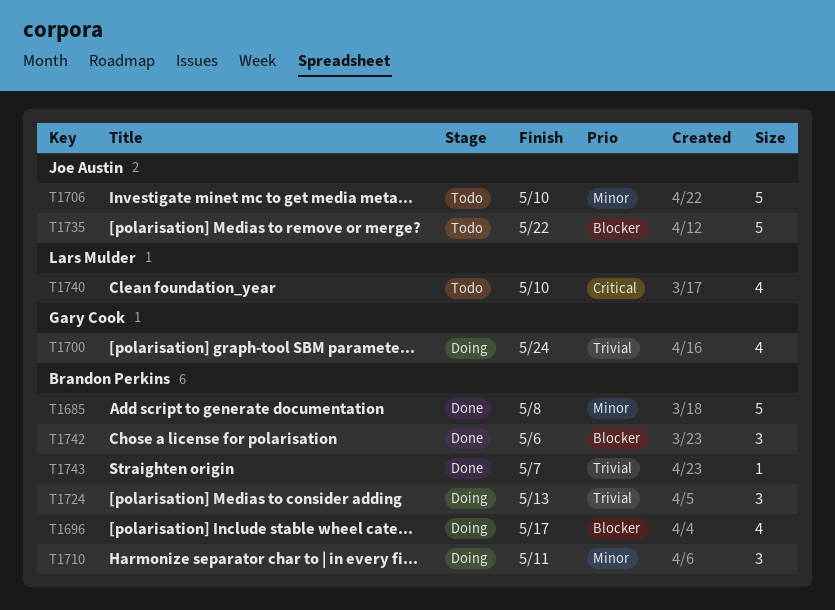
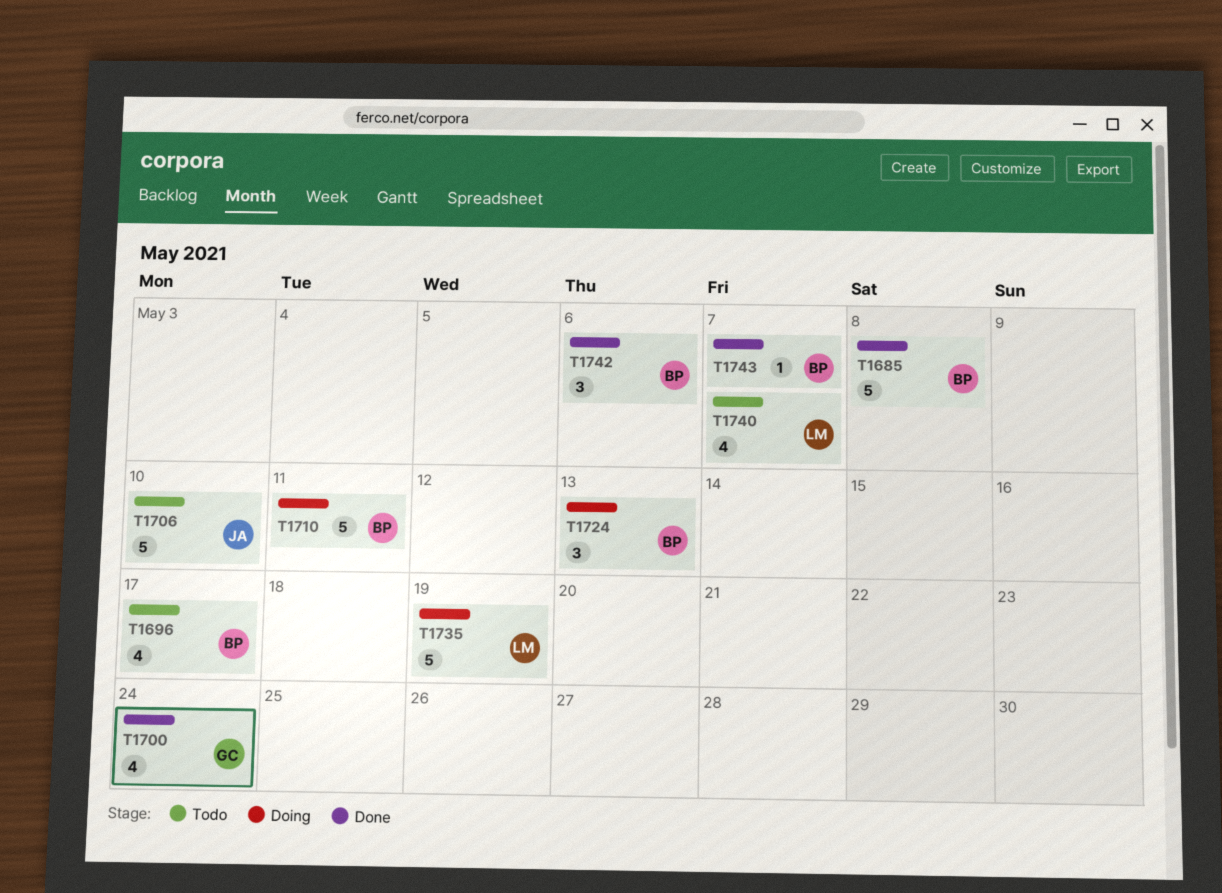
T1696, status: Doing -> Todo
T1700, status: Doing -> Done
T1710, estimate: 3 -> 5
T1735, status: Todo -> Doing
T1735, owner: Joe Austin -> Lars Mulder
T1735, due: May 22 -> May 19
T1740, due: May 10 -> May 7

